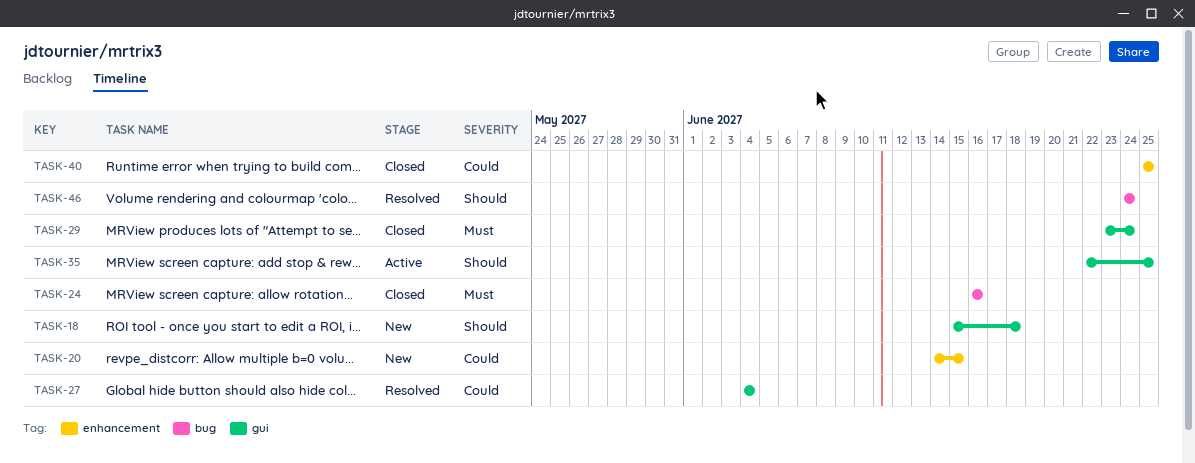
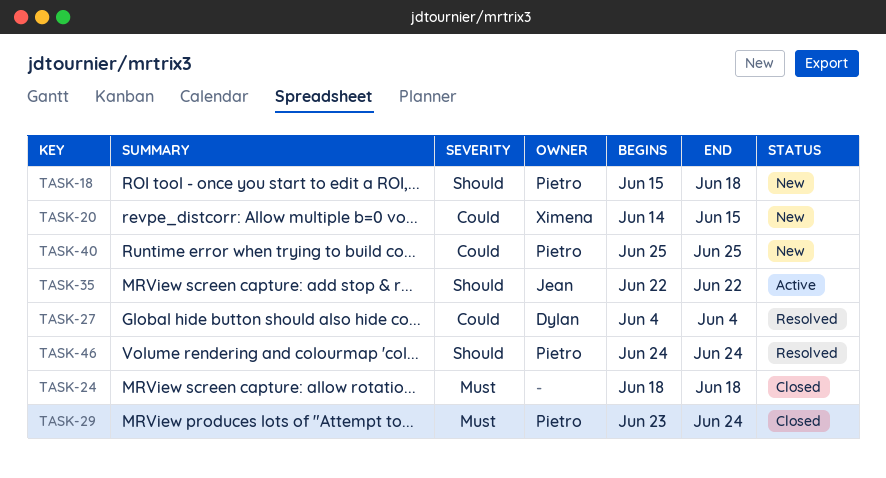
TASK-24, start: Jun 16 -> Jun 18
TASK-24, due: Jun 16 -> Jun 18
TASK-35, due: Jun 25 -> Jun 22
TASK-40, status: Closed -> New

